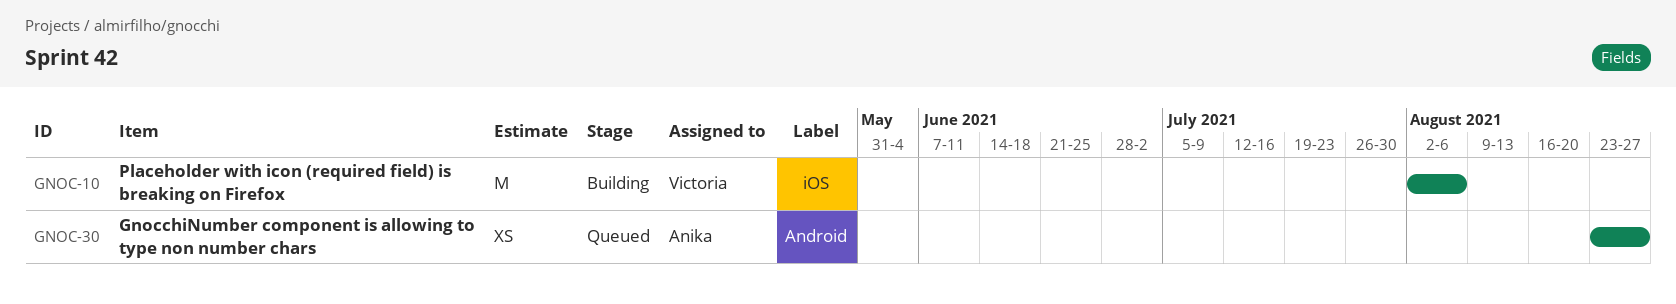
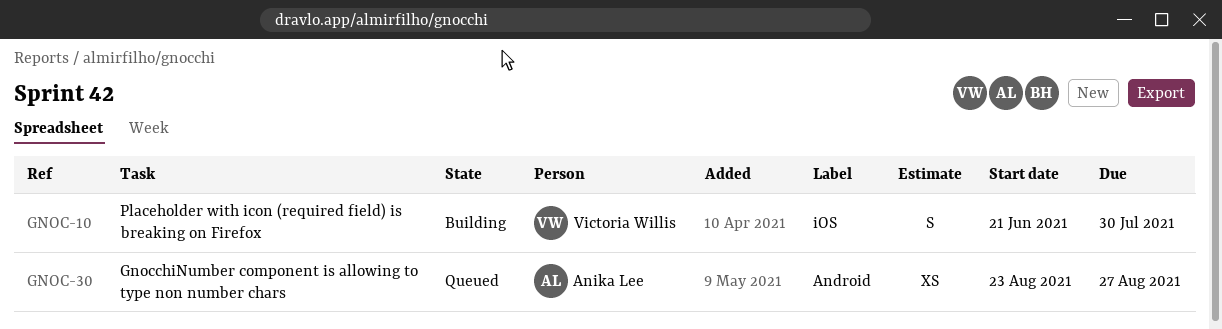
GNOC-10, estimate: M -> S
GNOC-10, start: Aug 2 -> Jun 21
GNOC-10, due: Aug 6 -> Jul 30

